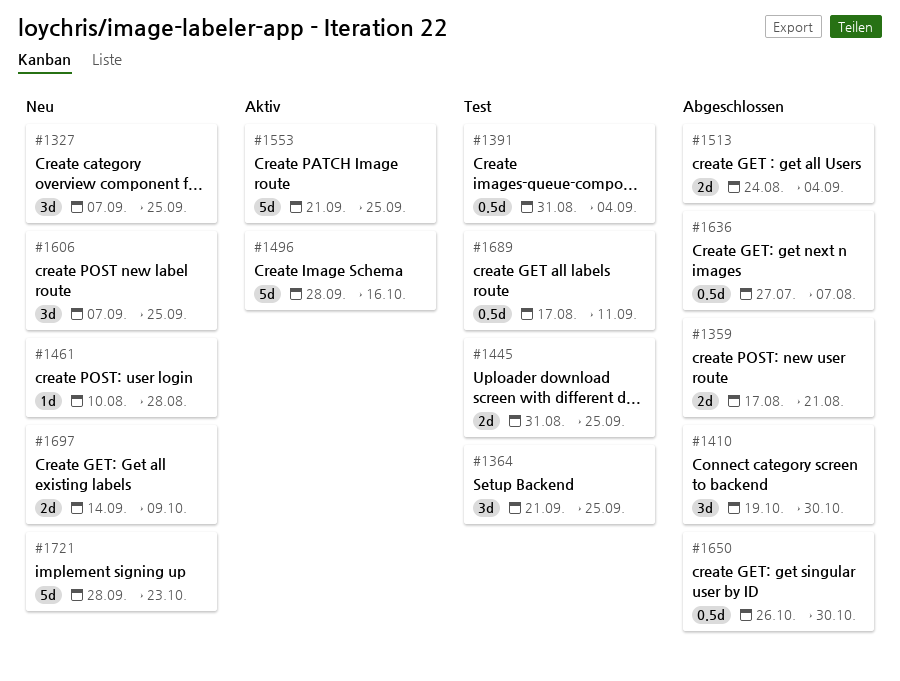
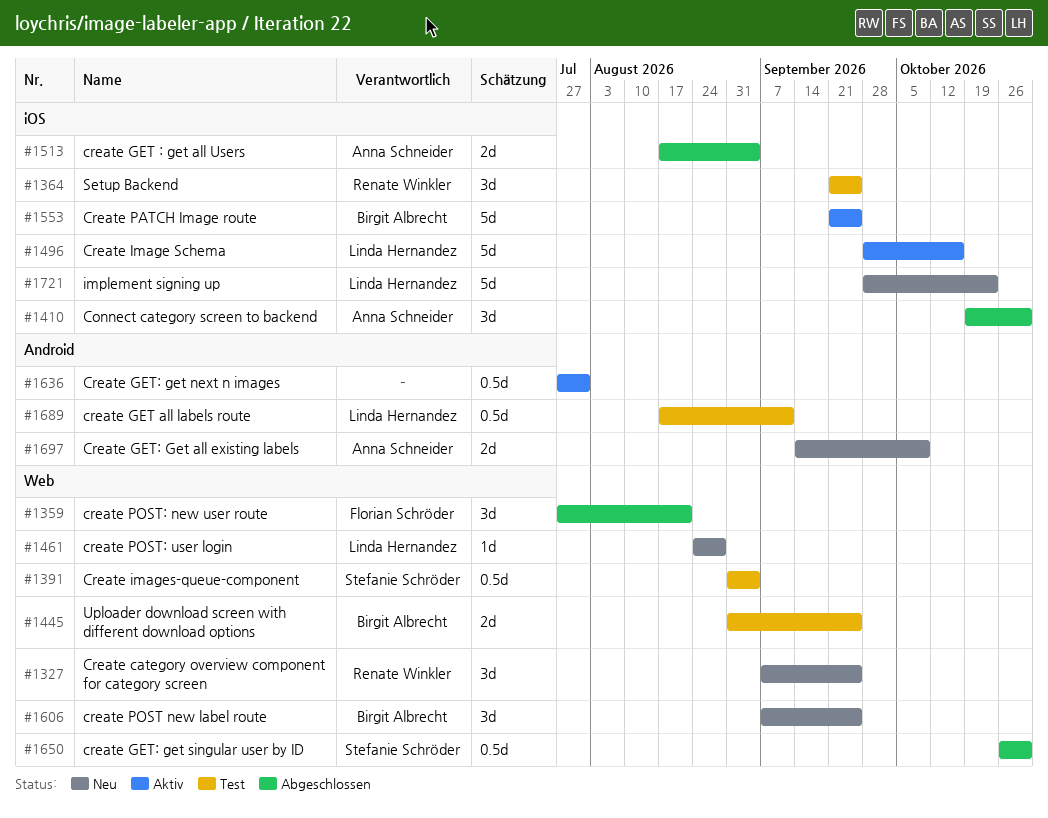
#1359, estimate: 2d -> 3d
#1359, start: Aug 17 -> Jul 27
#1461, start: Aug 10 -> Aug 24
#1513, start: Aug 24 -> Aug 17
#1636, status: Abgeschlossen -> Aktiv
#1636, due: Aug 7 -> Jul 31

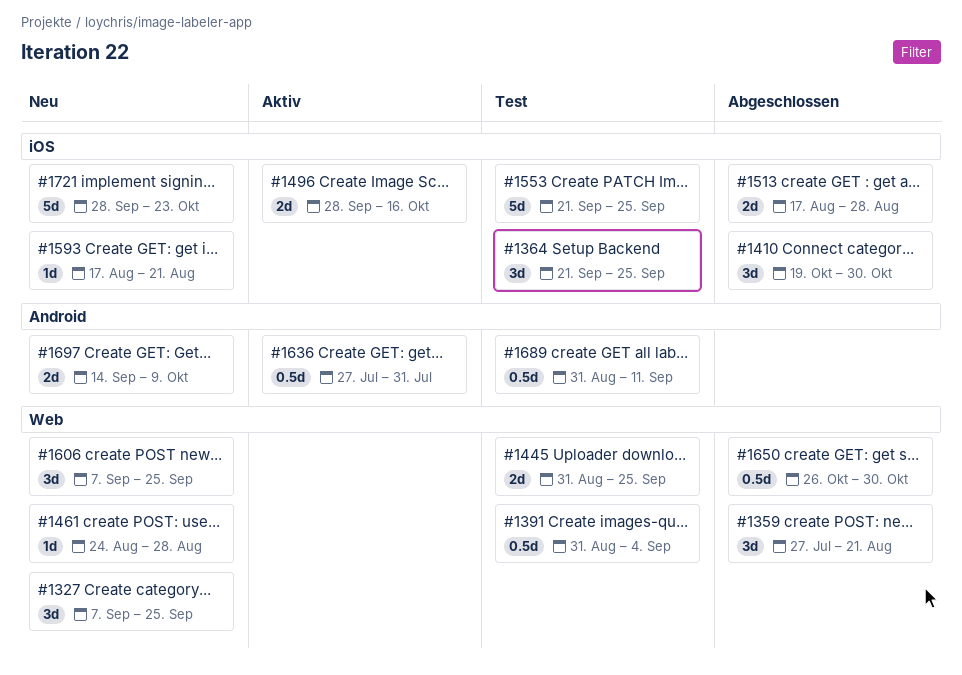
#1496, estimate: 5d -> 2d
#1513, due: Sep 4 -> Aug 28
#1553, status: Aktiv -> Test
#1593: none -> present
#1689, start: Aug 17 -> Aug 31

